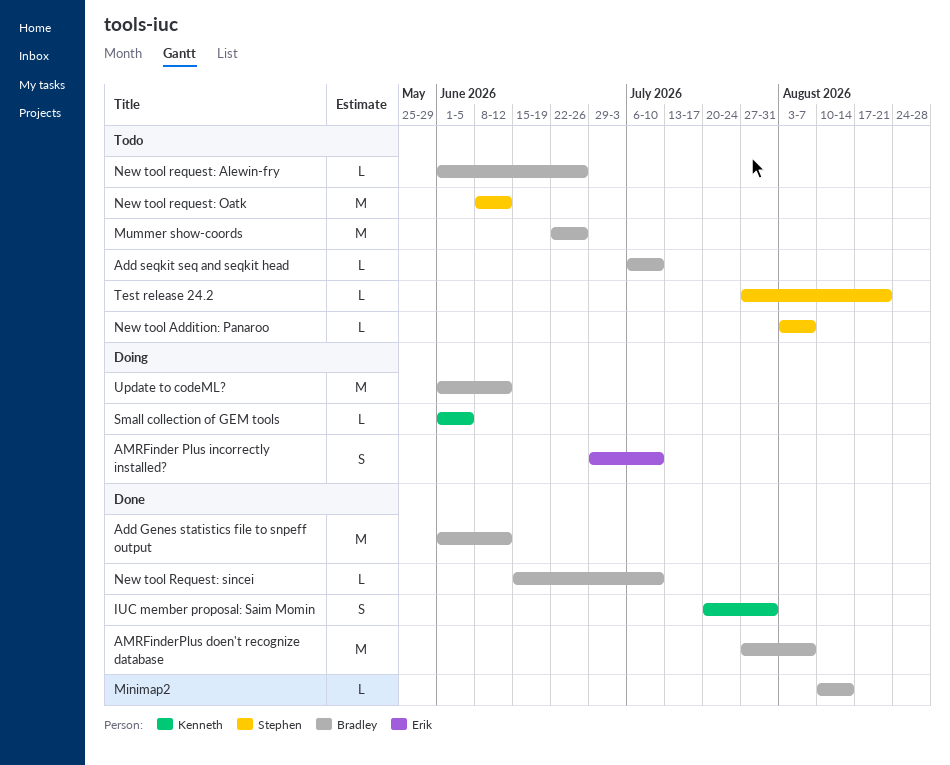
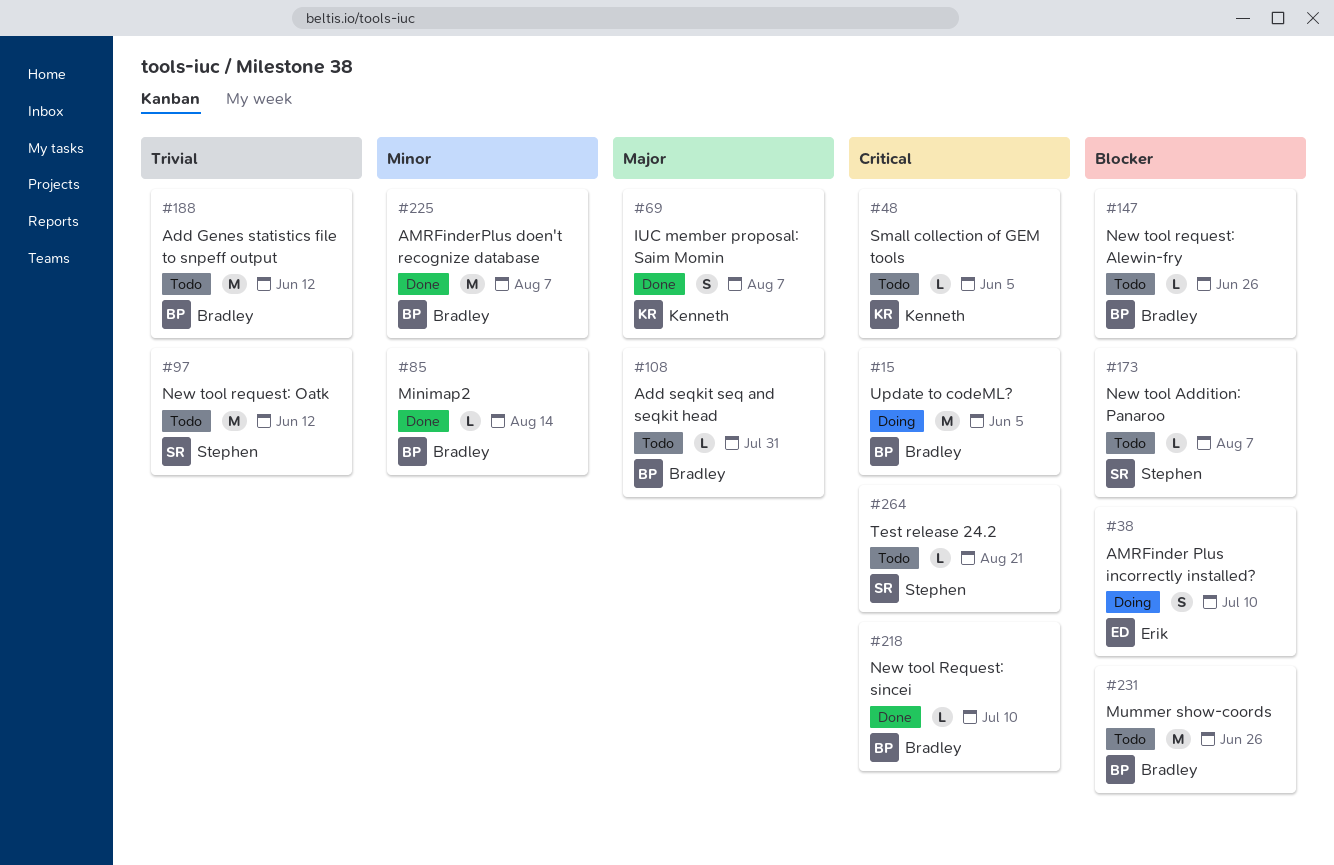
Add Genes statistics file to snpeff output, status: Done -> Todo
Add seqkit seq and seqkit head, due: Jul 10 -> Jul 31
IUC member proposal: Saim Momin, due: Jul 31 -> Aug 7
Small collection of GEM tools, status: Doing -> Todo
Update to codeML?, due: Jun 12 -> Jun 5

